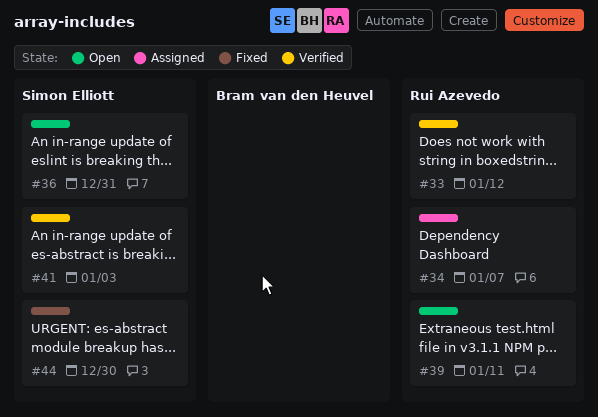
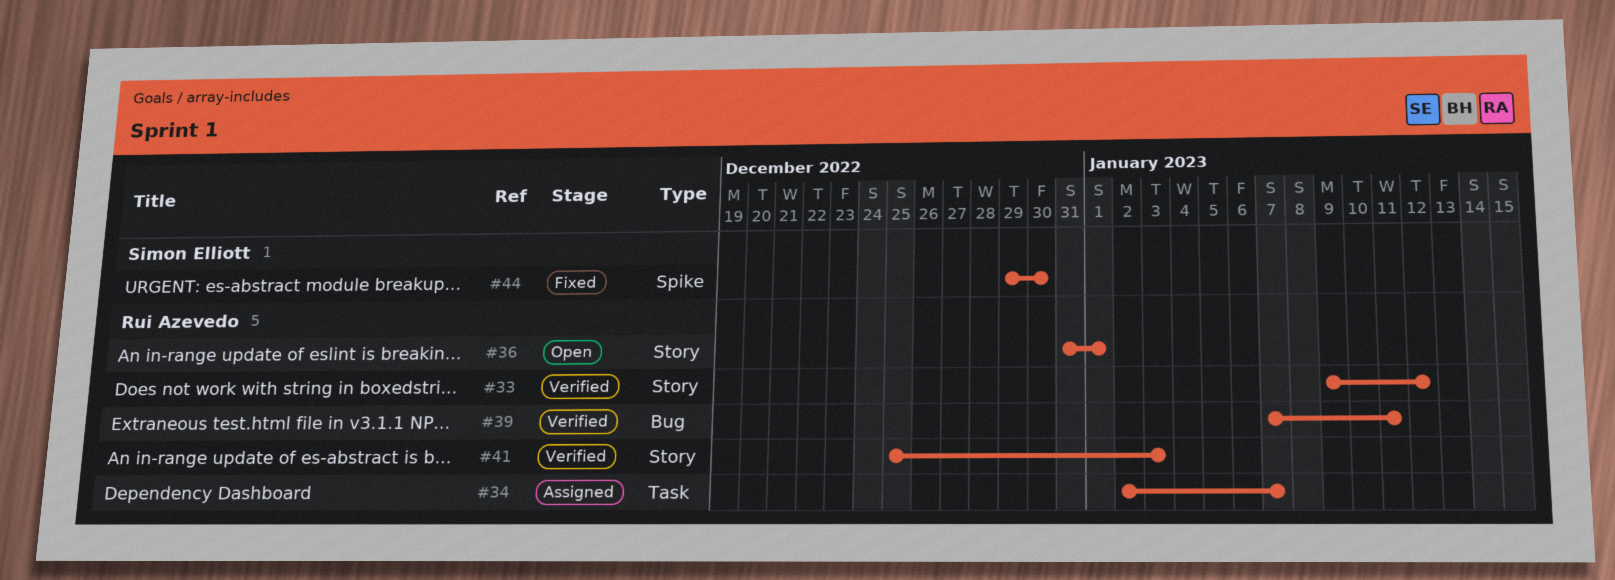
#36, owner: Simon Elliott -> Rui Azevedo
#36, due: Dec 31 -> Jan 1
#39, status: Open -> Verified
#41, owner: Simon Elliott -> Rui Azevedo

